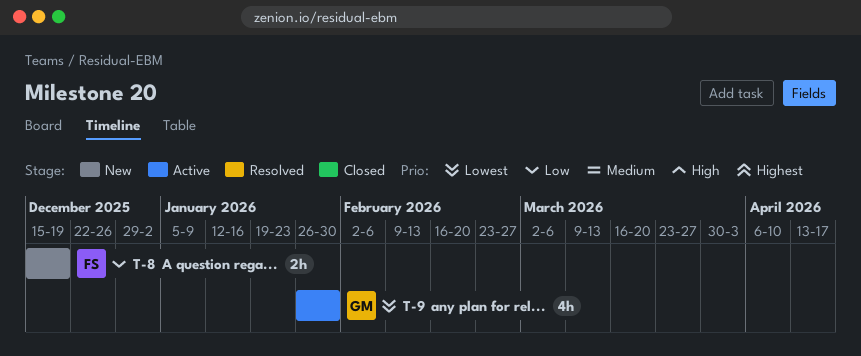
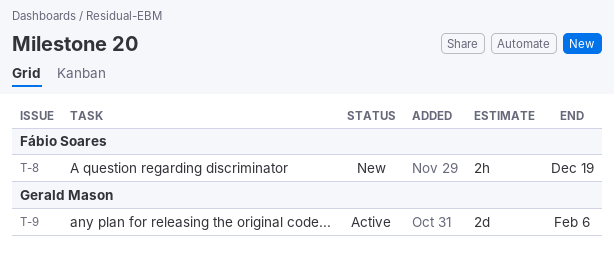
T-9, estimate: 4h -> 2d
T-9, due: Jan 30 -> Feb 6

